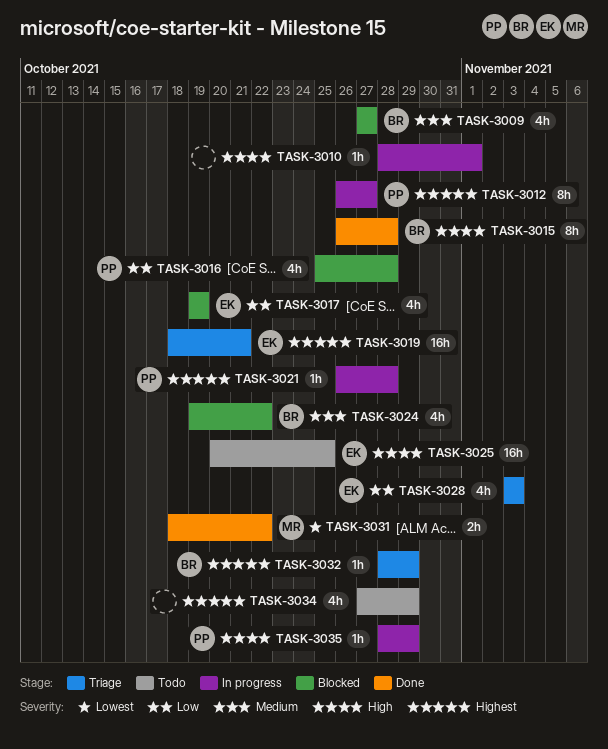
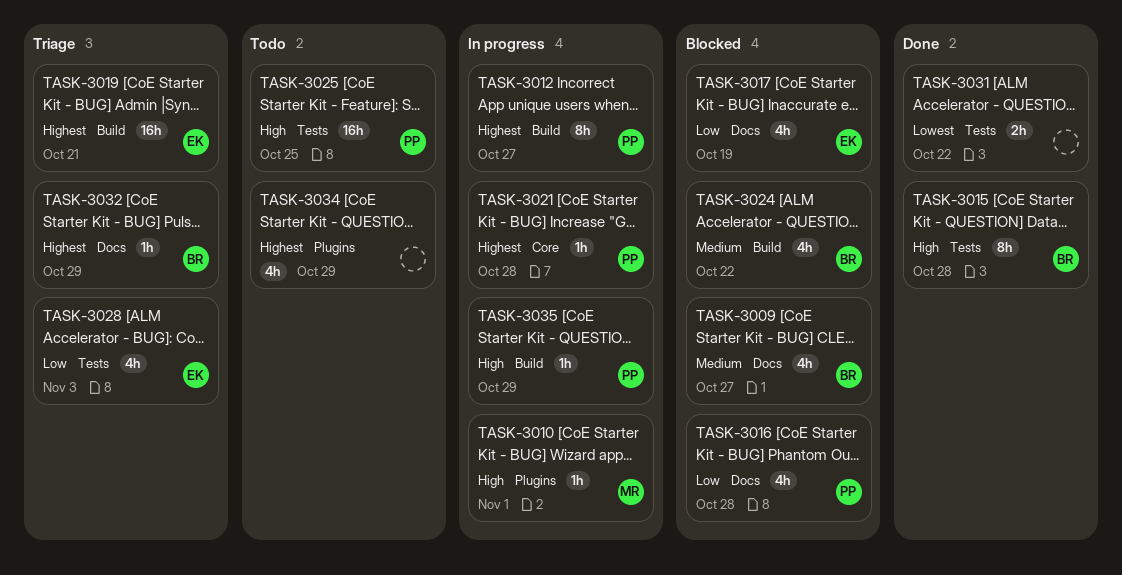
TASK-3010, owner: none -> MR
TASK-3025, owner: EK -> PP
TASK-3031, owner: MR -> none

